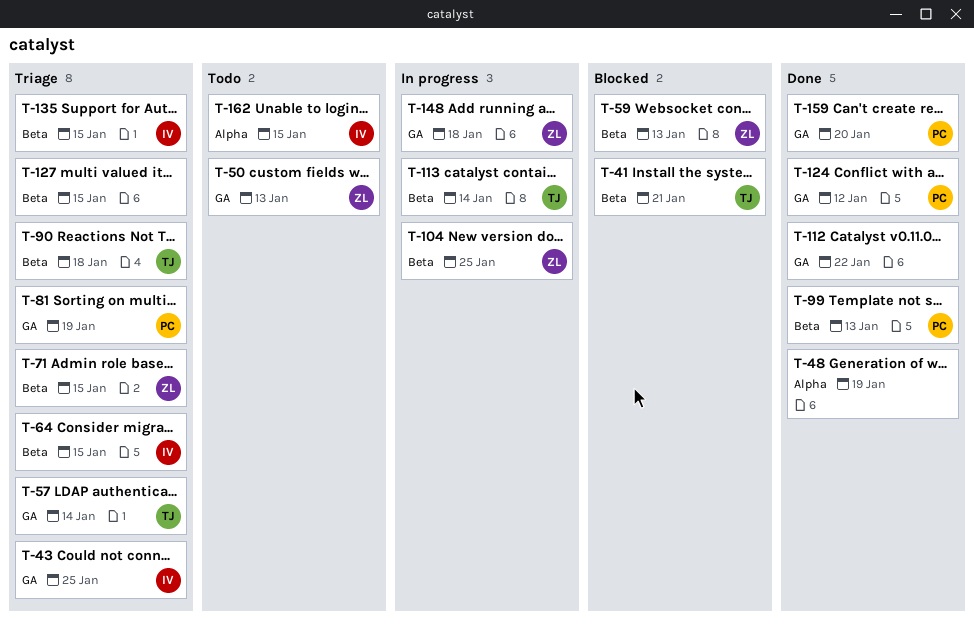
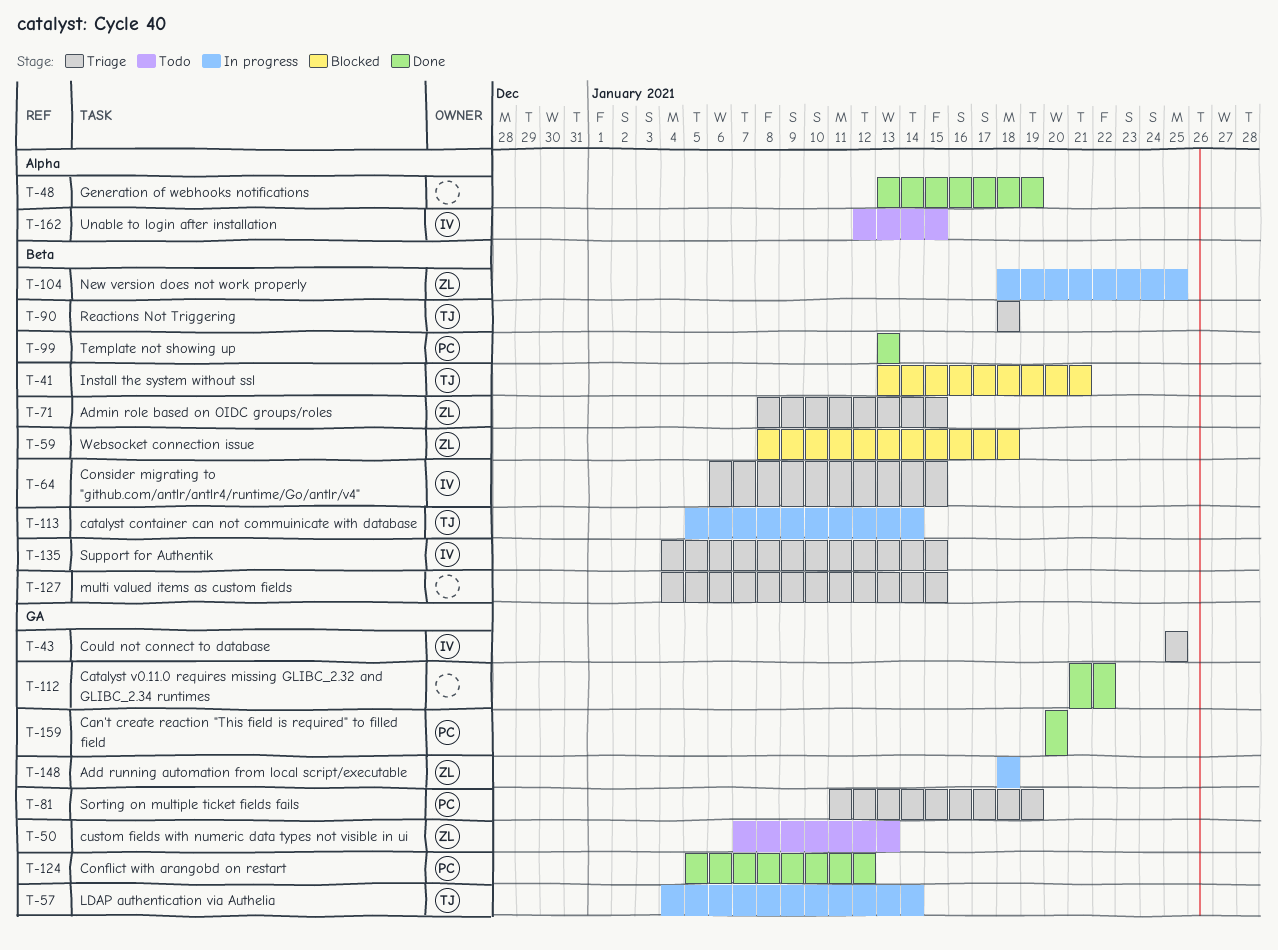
T-57, status: Triage -> In progress
T-59, due: Jan 13 -> Jan 18

